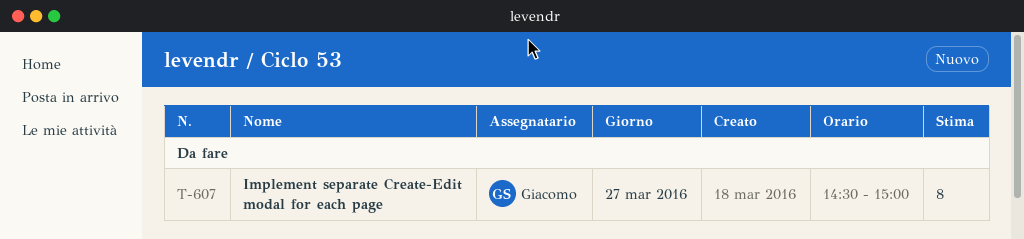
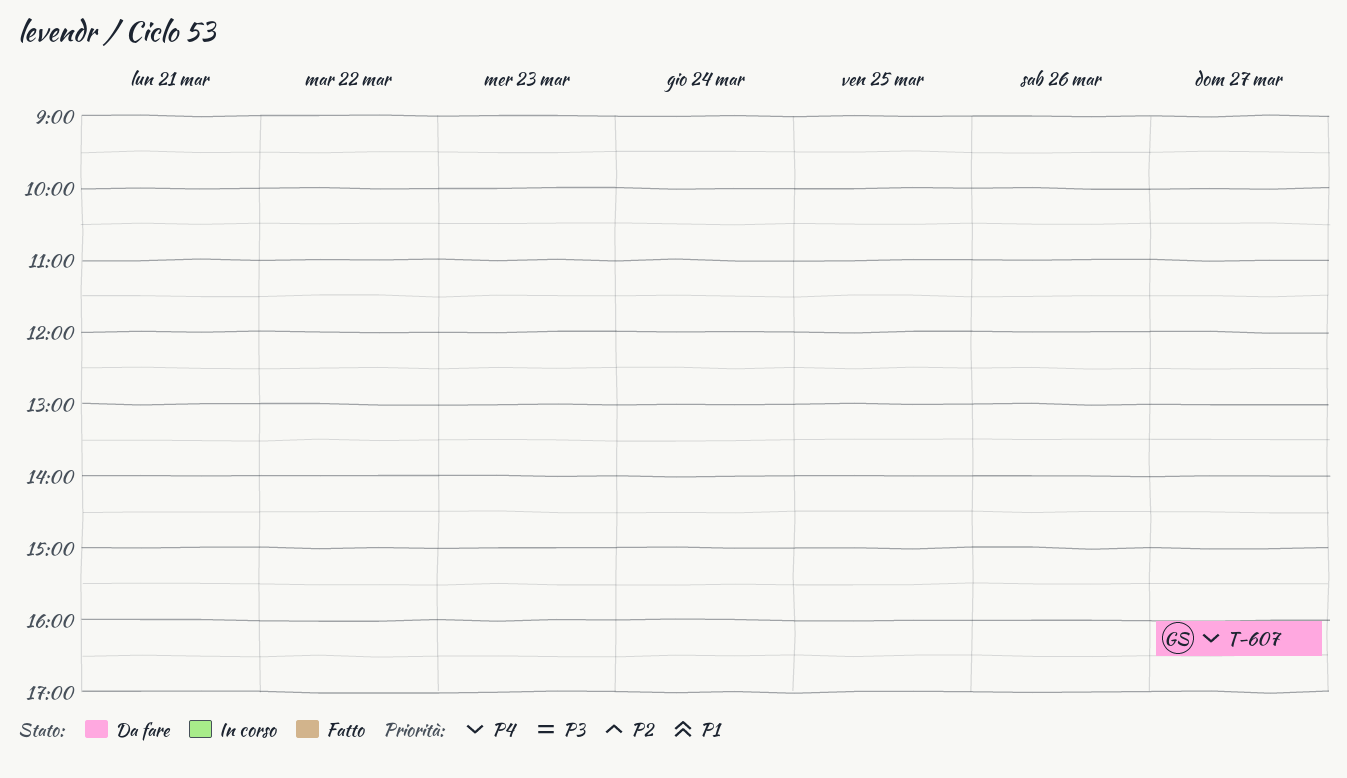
T-607, begins: 14:30 -> 16:00
T-607, ends: 15:00 -> 16:30

